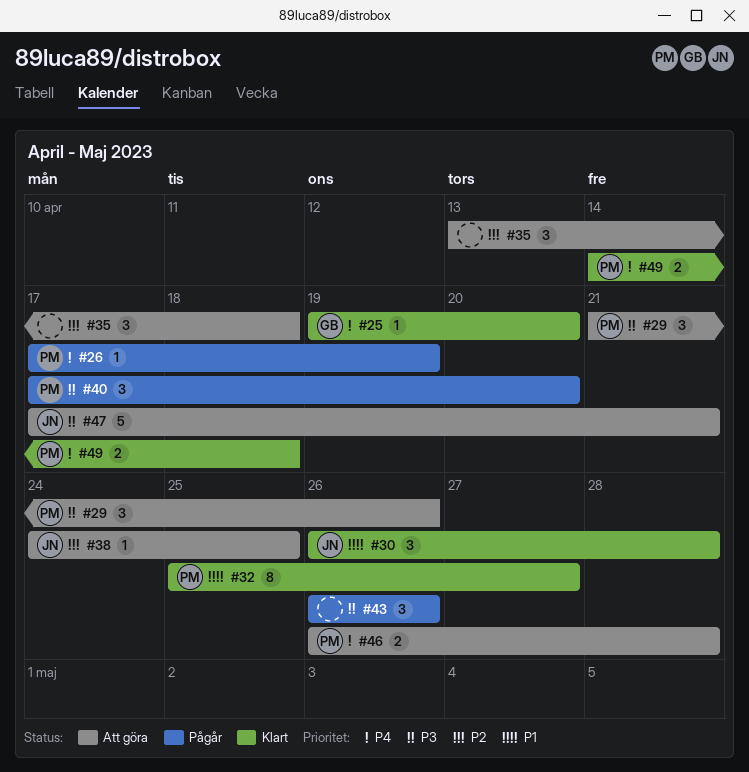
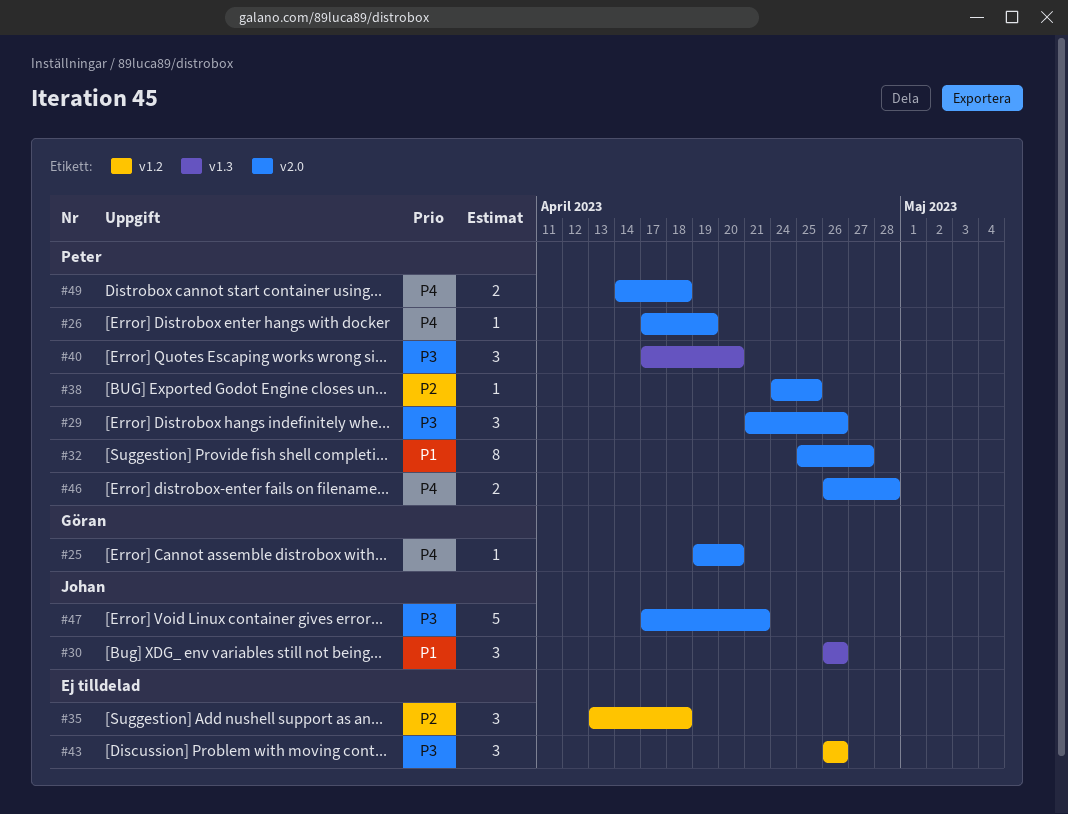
#30, due: Apr 28 -> Apr 26
#38, owner: Johan -> Peter

